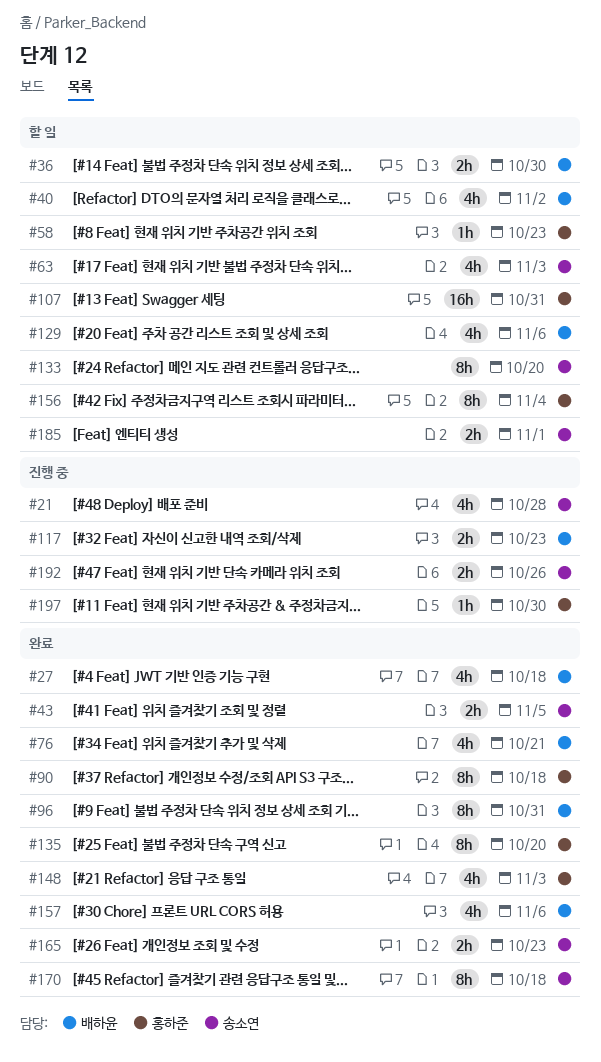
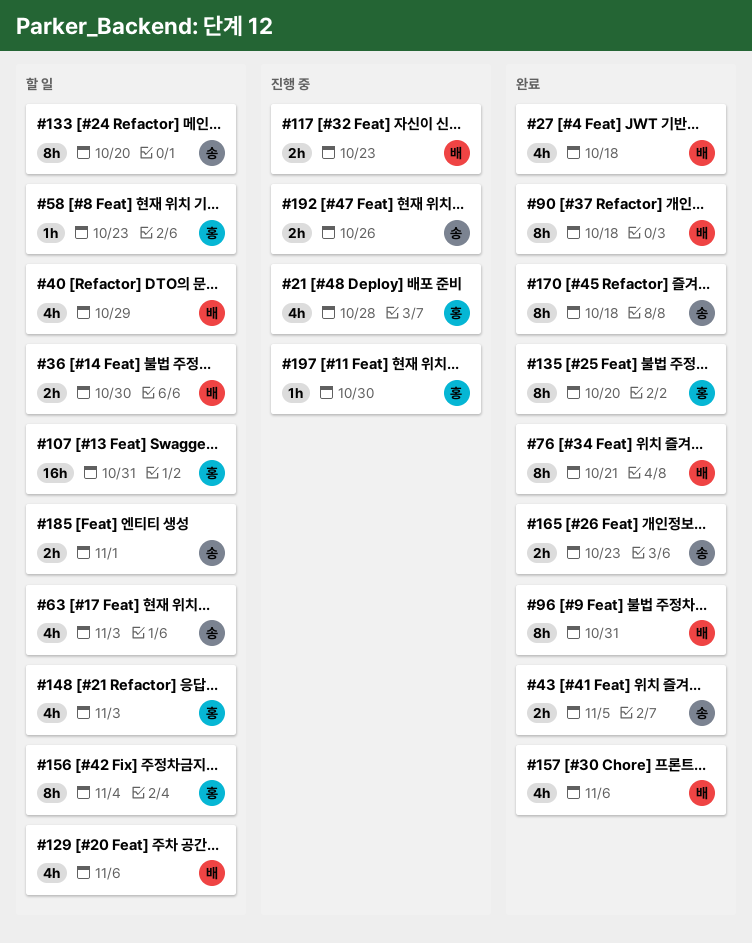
#21, owner: 송소연 -> 홍하준
#40, due: Nov 2 -> Oct 29
#76, estimate: 4h -> 8h
#90, owner: 홍하준 -> 배하윤
#148, status: 완료 -> 할 일

